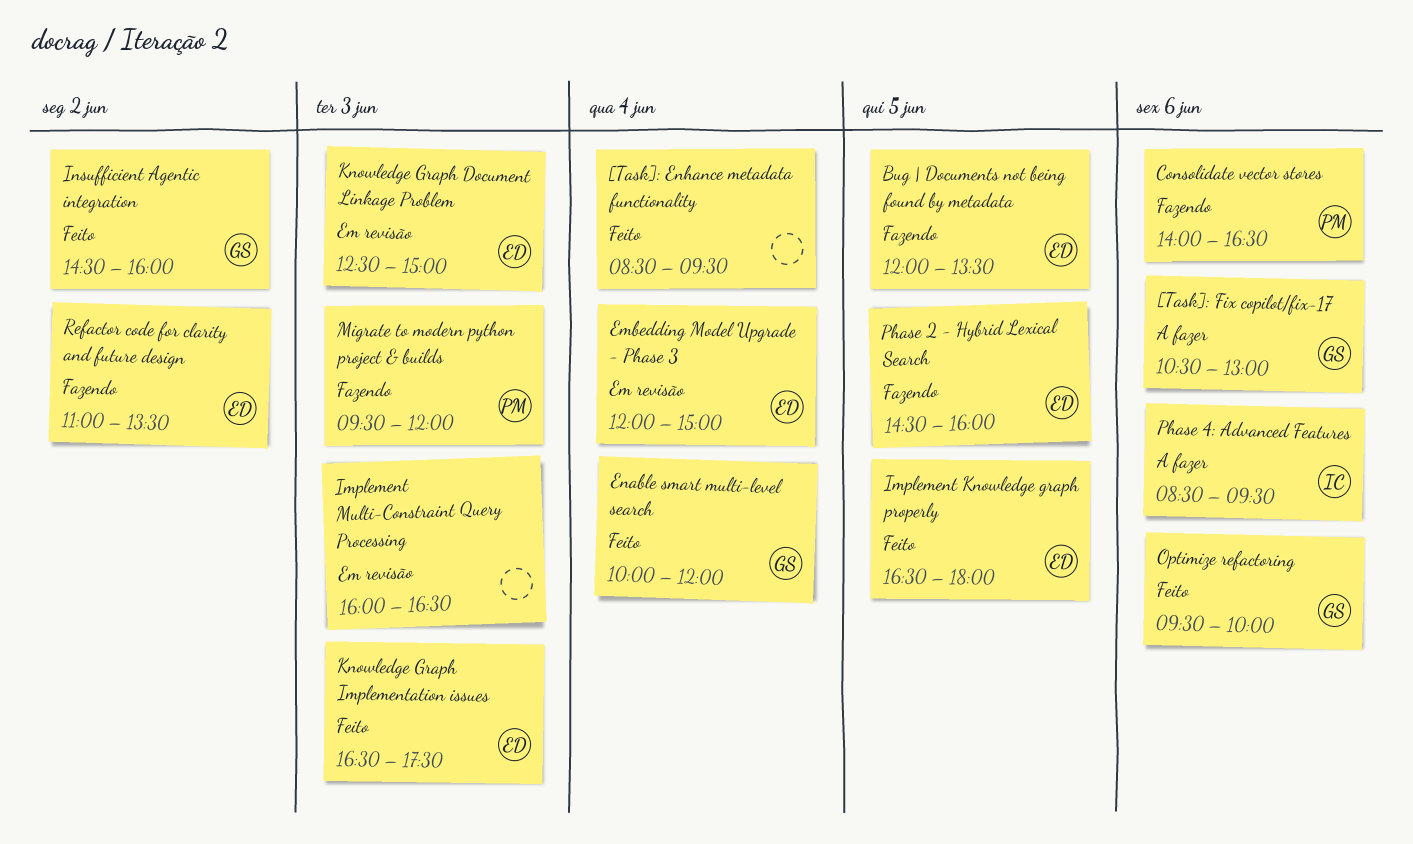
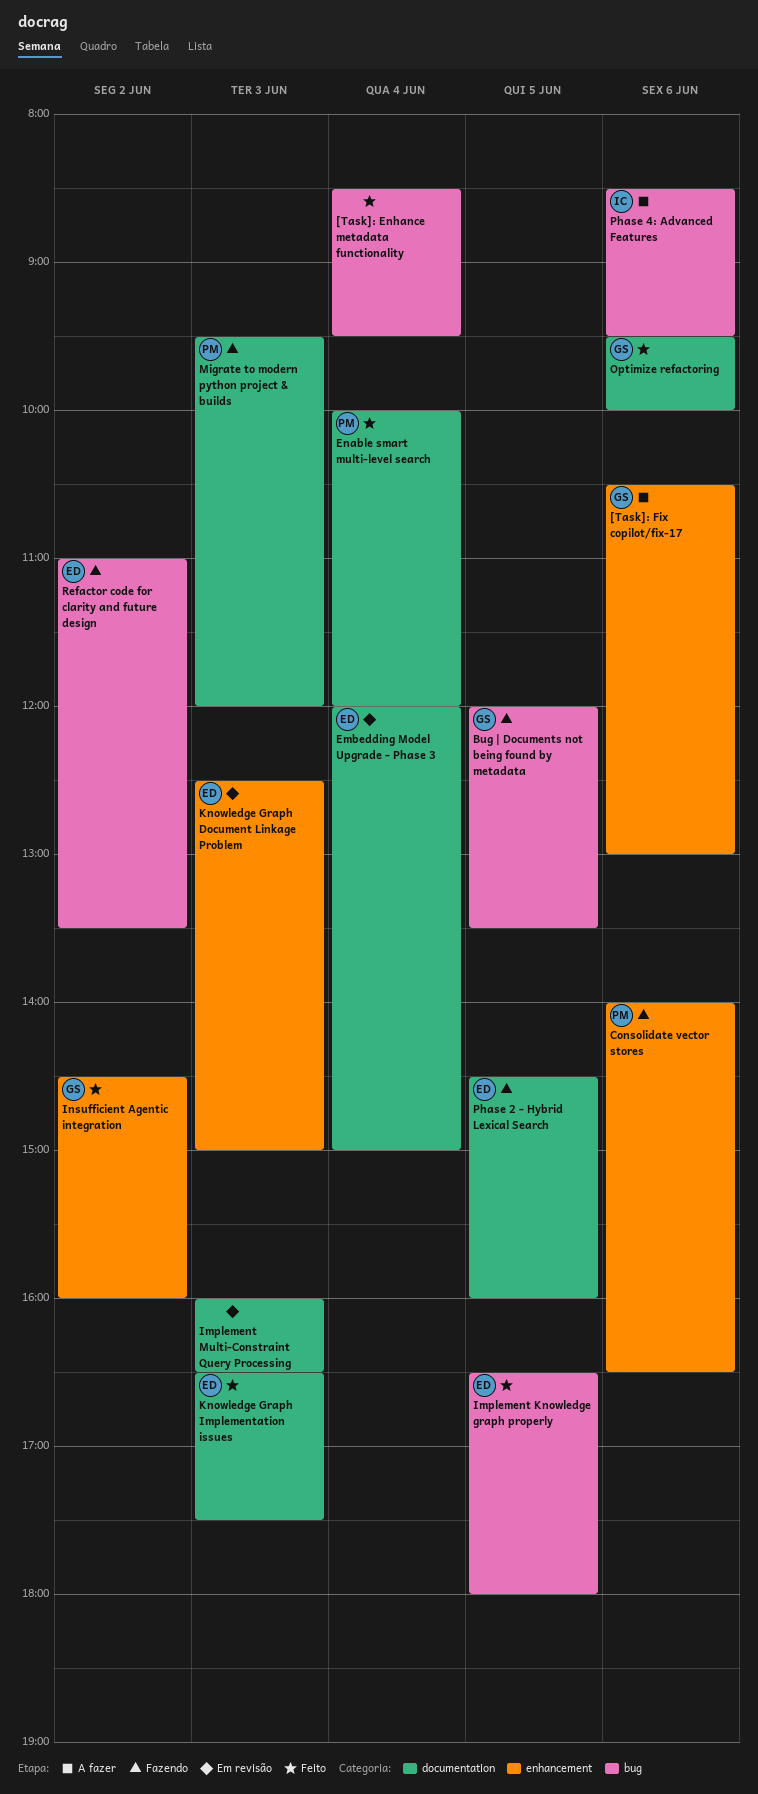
Bug | Documents not being found by metadata, owner: ED -> GS
Enable smart multi-level search, owner: GS -> PM

